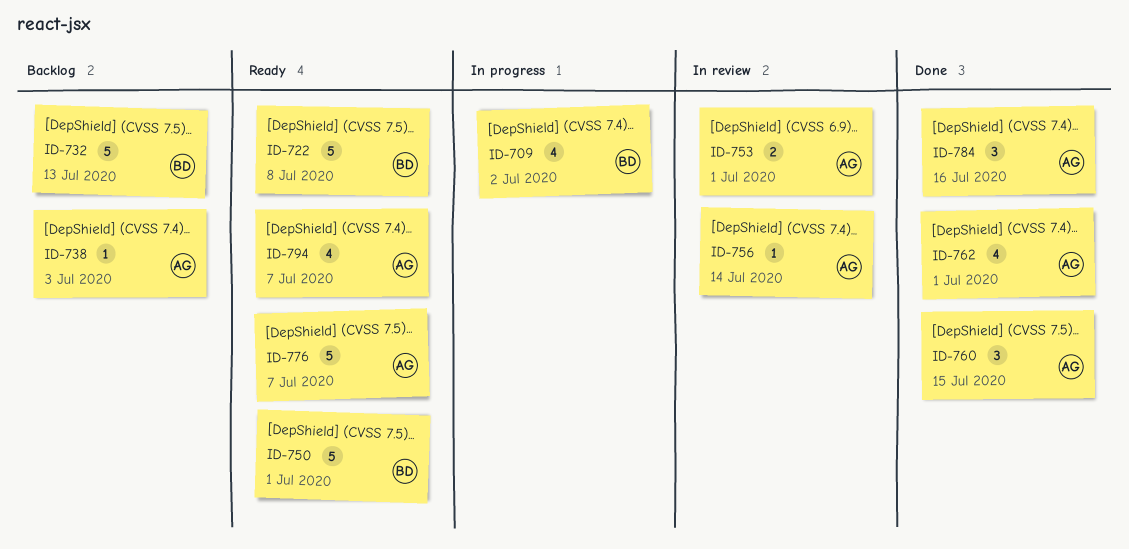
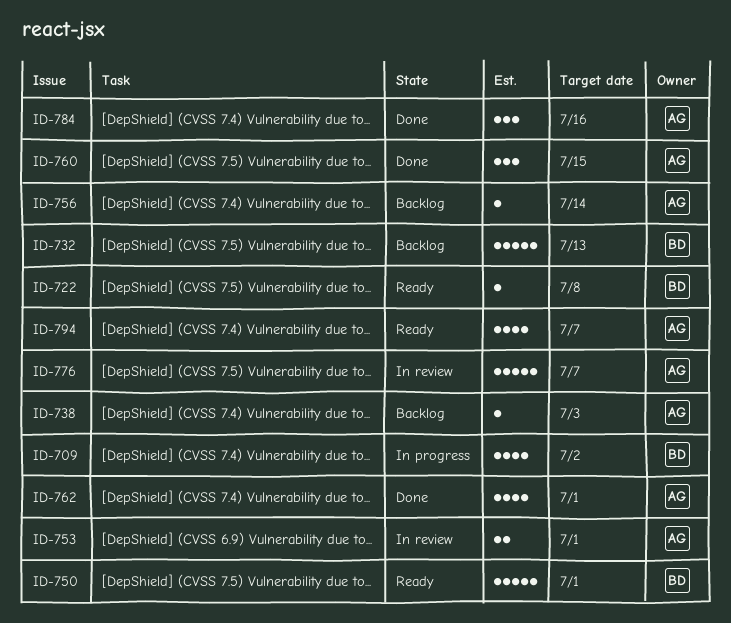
ID-722, estimate: 5 -> 1
ID-756, status: In review -> Backlog
ID-776, status: Ready -> In review

